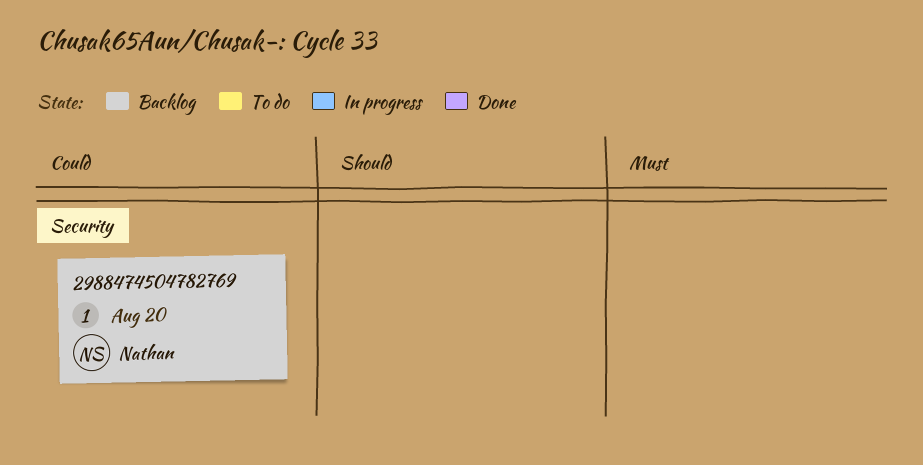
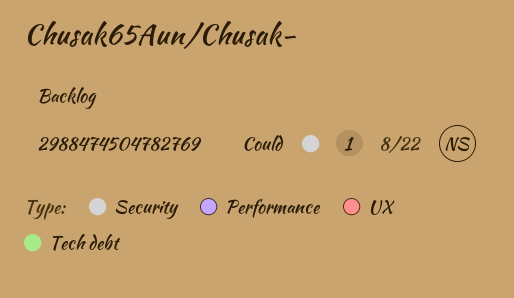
2988474504782769, due: Aug 20 -> Aug 22

